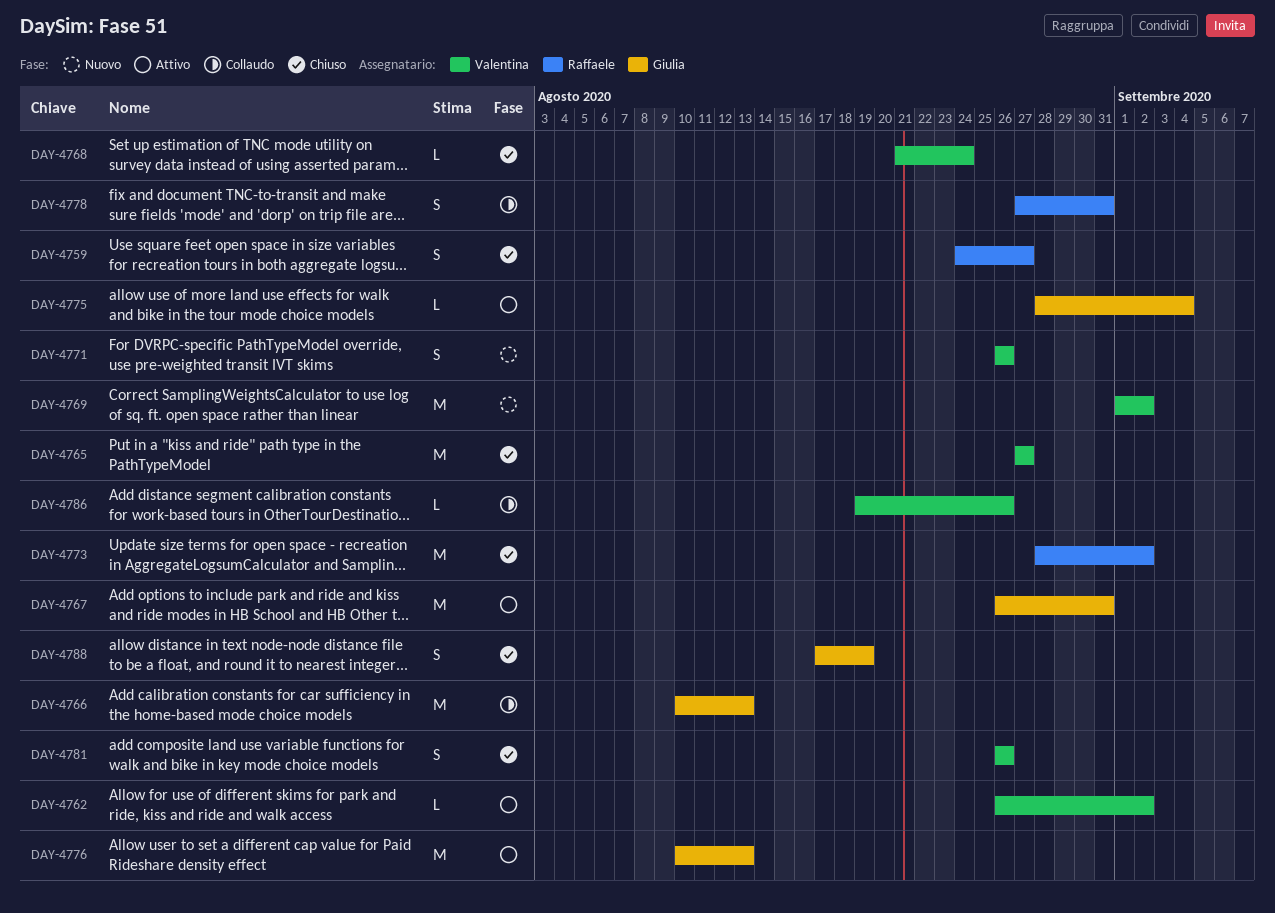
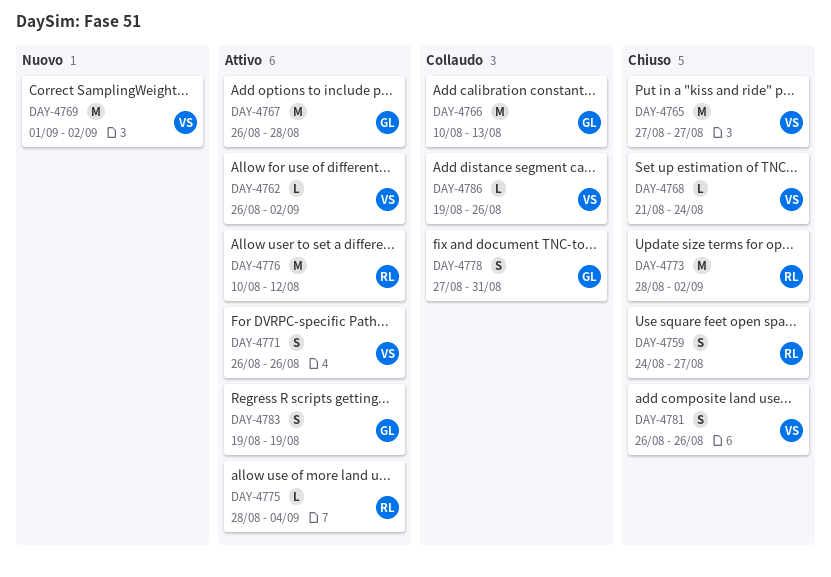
DAY-4767, due: Aug 31 -> Aug 28
DAY-4771, status: Nuovo -> Attivo
DAY-4775, owner: Giulia -> Raffaele
DAY-4776, owner: Giulia -> Raffaele
DAY-4776, due: Aug 13 -> Aug 12
DAY-4778, owner: Raffaele -> Giulia
DAY-4783: none -> present
DAY-4788: present -> none

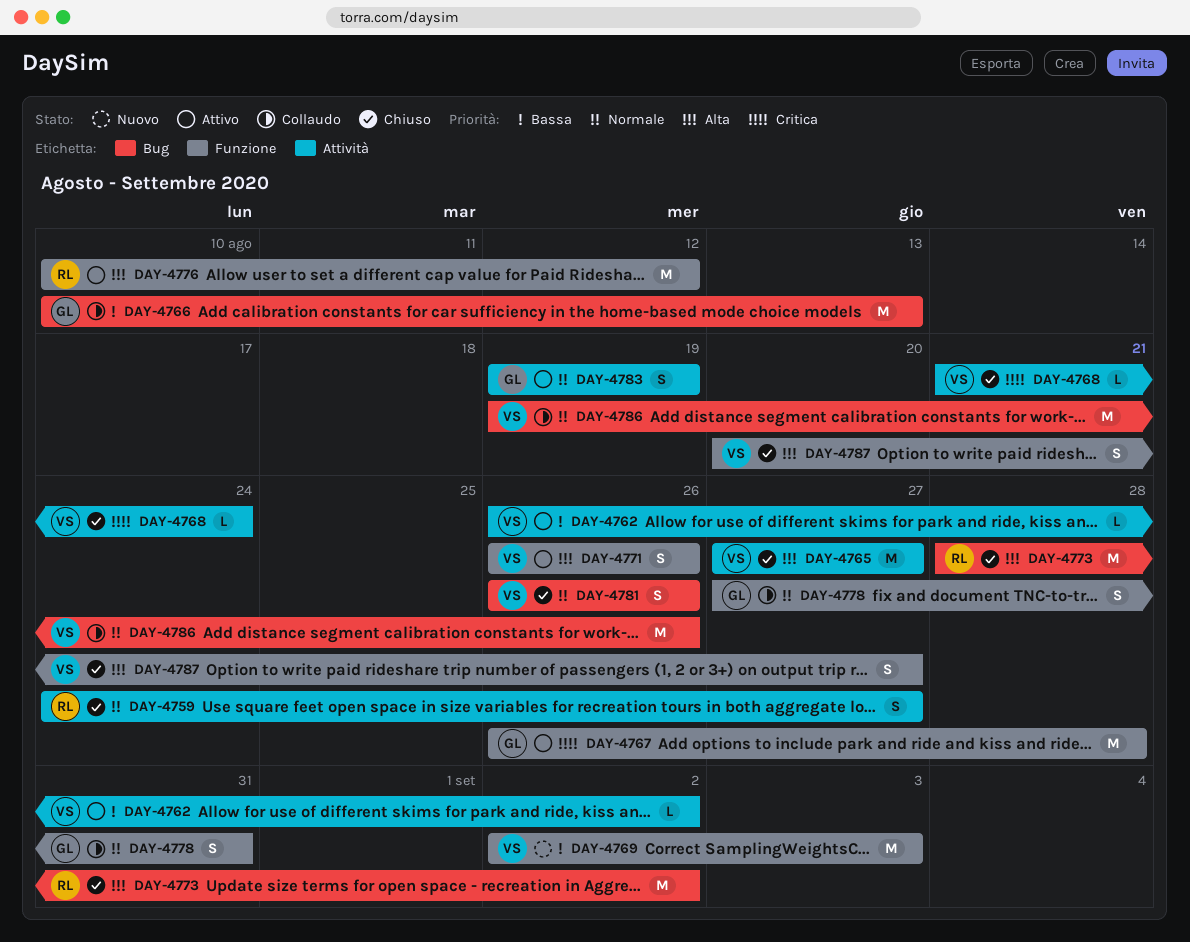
DAY-4769, start: Sep 1 -> Sep 2
DAY-4769, due: Sep 2 -> Sep 3
DAY-4775: present -> none
DAY-4786, estimate: L -> M
DAY-4787: none -> present

